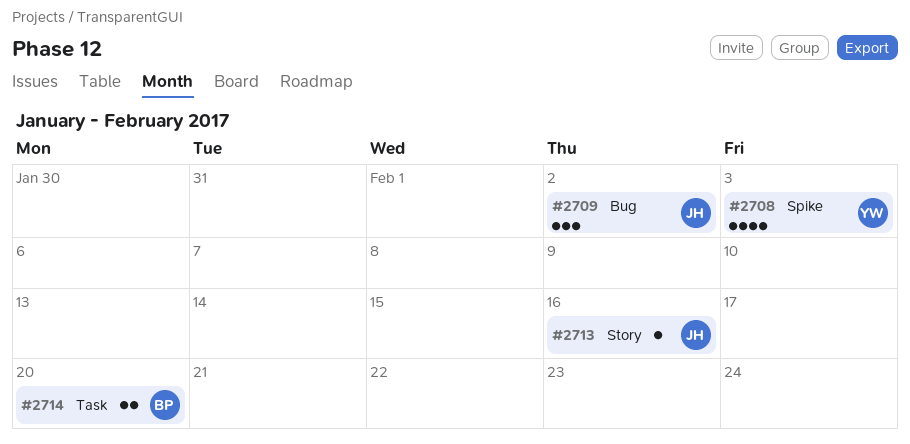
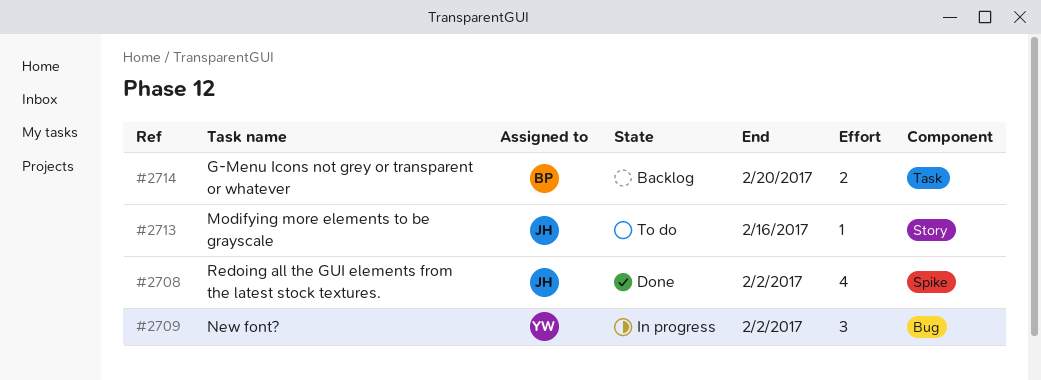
#2708, owner: YW -> JH
#2708, due: Feb 3 -> Feb 2
#2709, owner: JH -> YW

